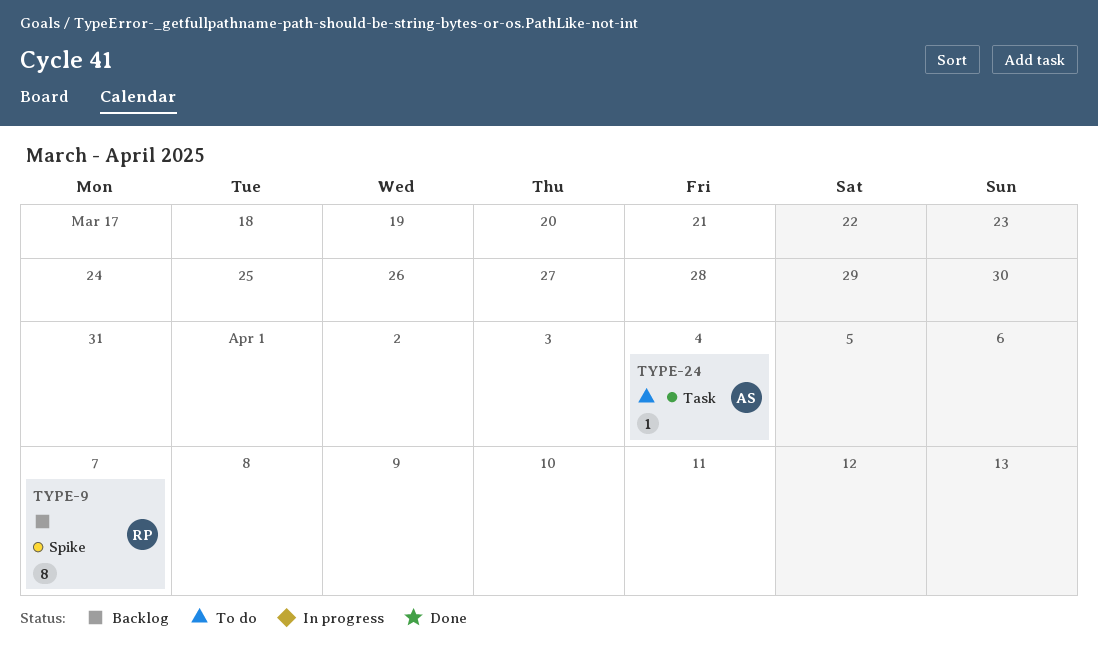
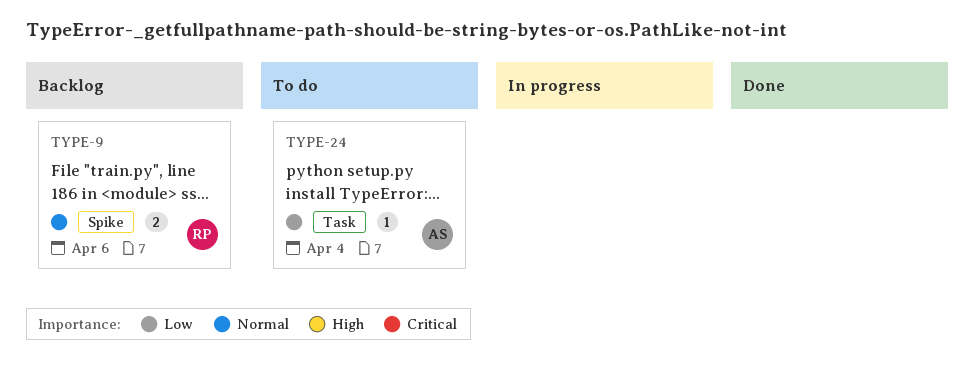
TYPE-9, estimate: 8 -> 2
TYPE-9, due: Apr 7 -> Apr 6

